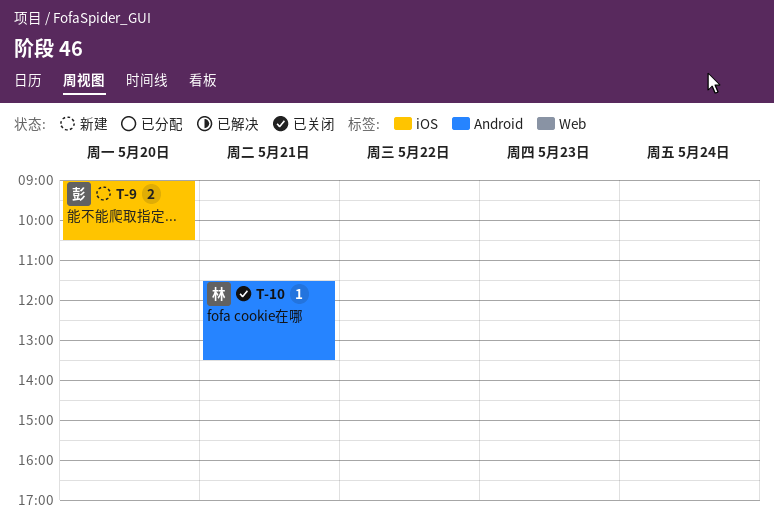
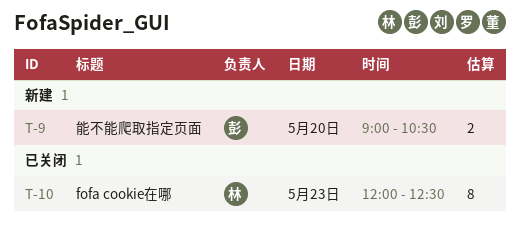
T-10, estimate: 1 -> 8
T-10, day: May 21 -> May 23
T-10, begins: 11:30 -> 12:00
T-10, ends: 13:30 -> 12:30

